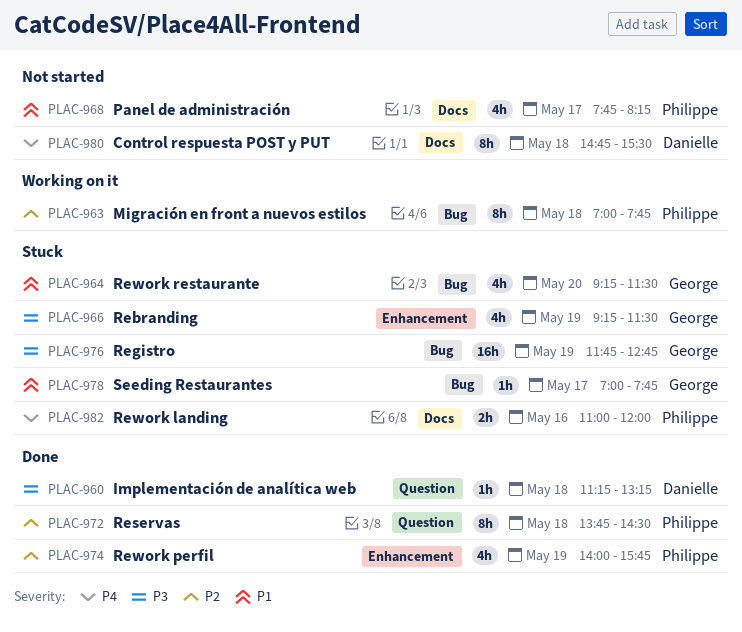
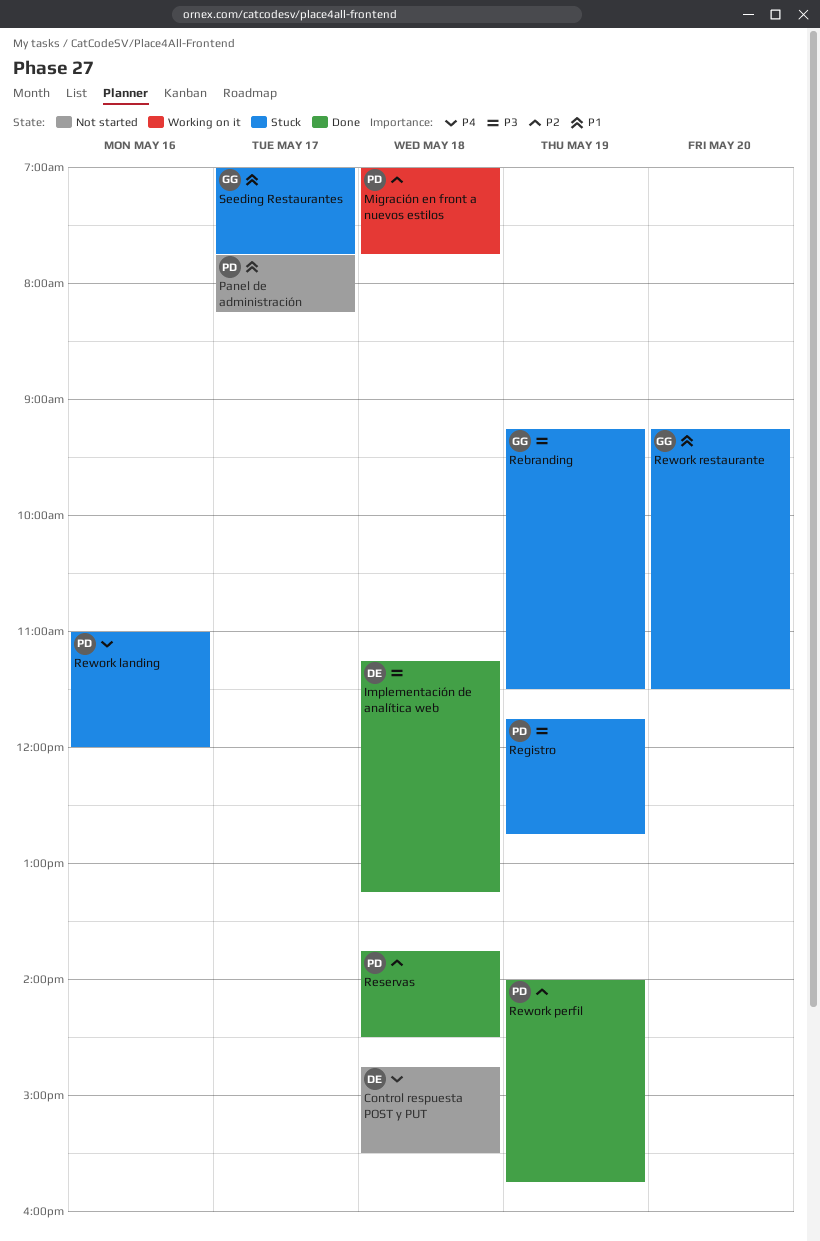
Registro, owner: George -> Philippe

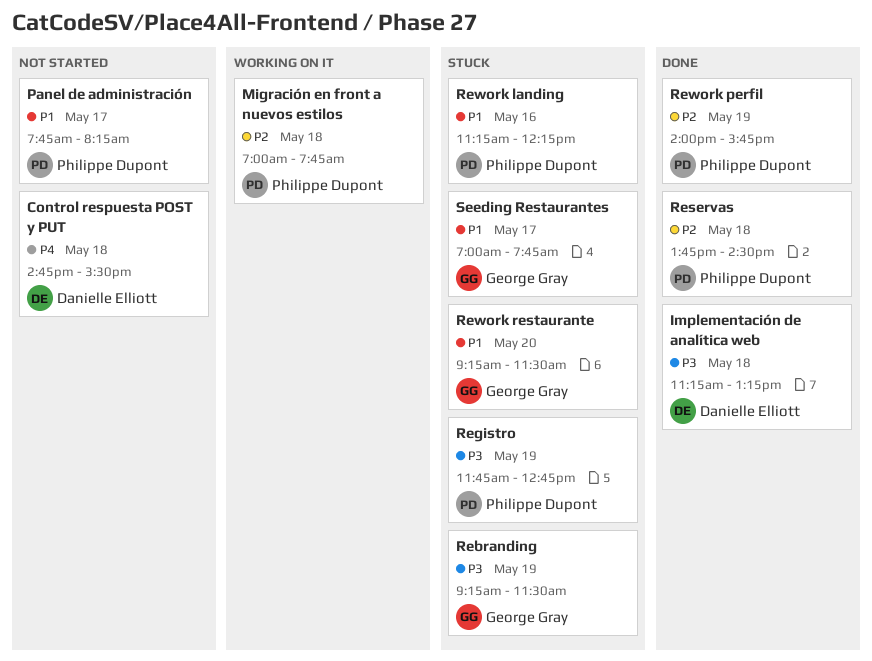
Rework landing, priority: P4 -> P1
Rework landing, begins: 11:00 -> 11:15
Rework landing, ends: 12:00 -> 12:15

